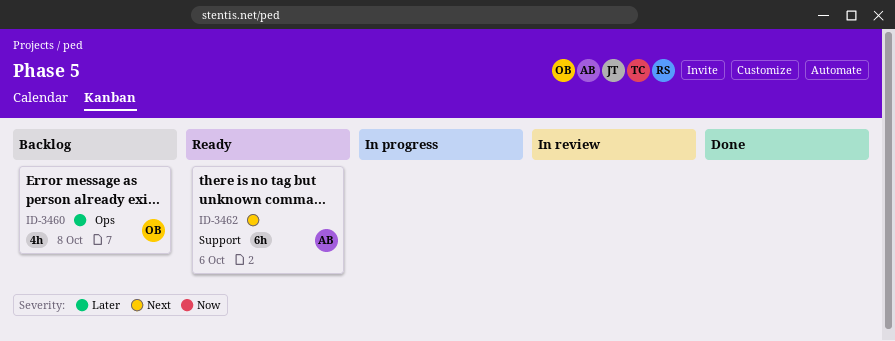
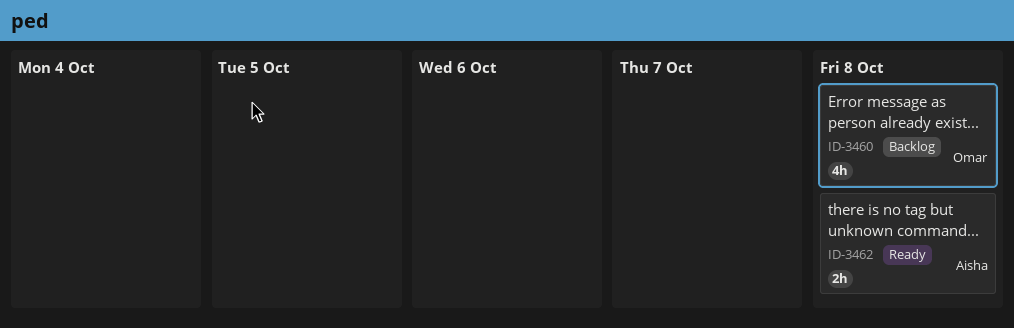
ID-3462, estimate: 6h -> 2h
ID-3462, due: Oct 6 -> Oct 8

